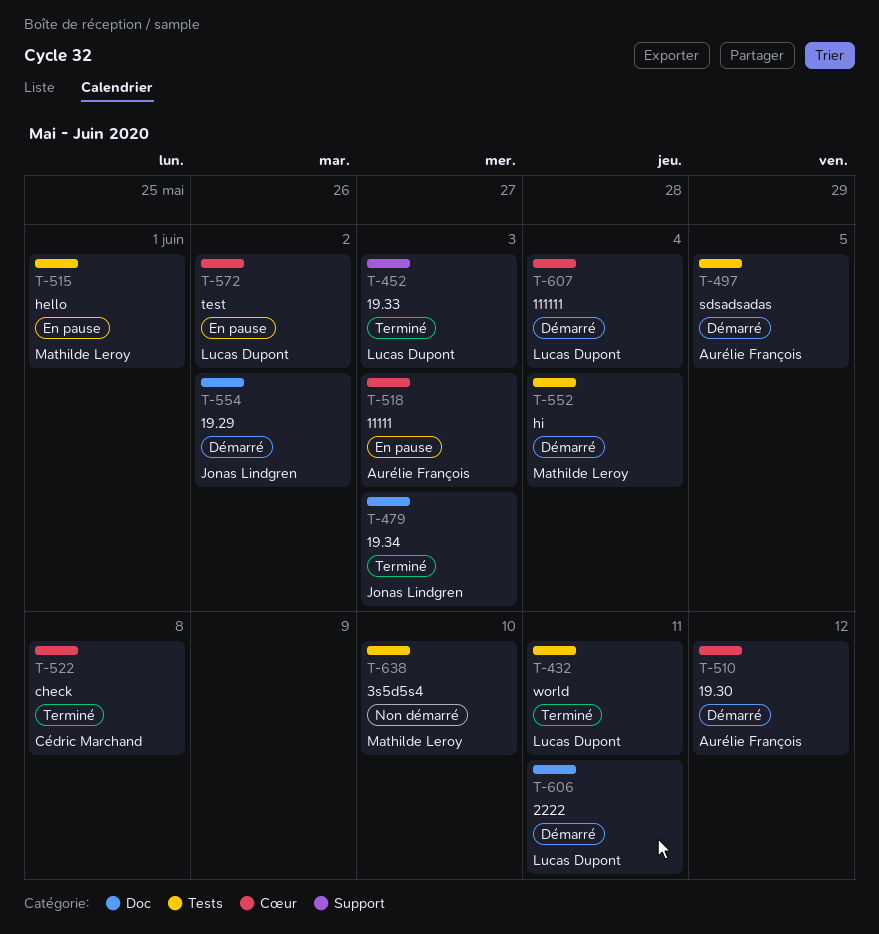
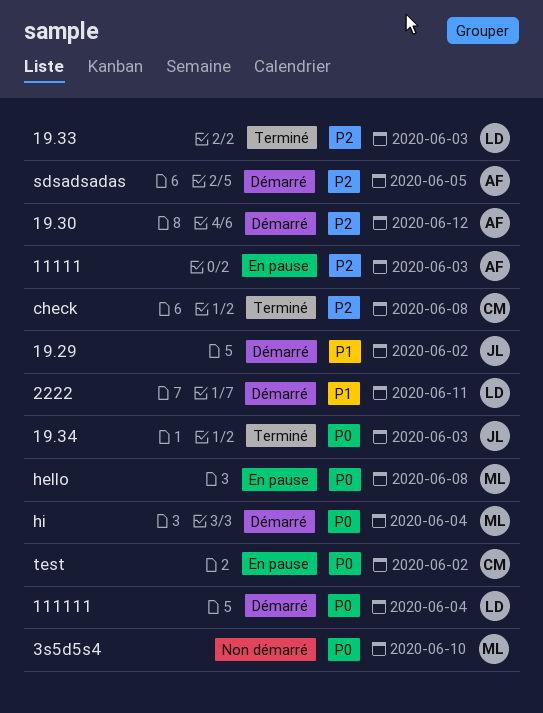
hello, due: Jun 1 -> Jun 8
test, owner: Lucas Dupont -> Cédric Marchand
world: present -> none

